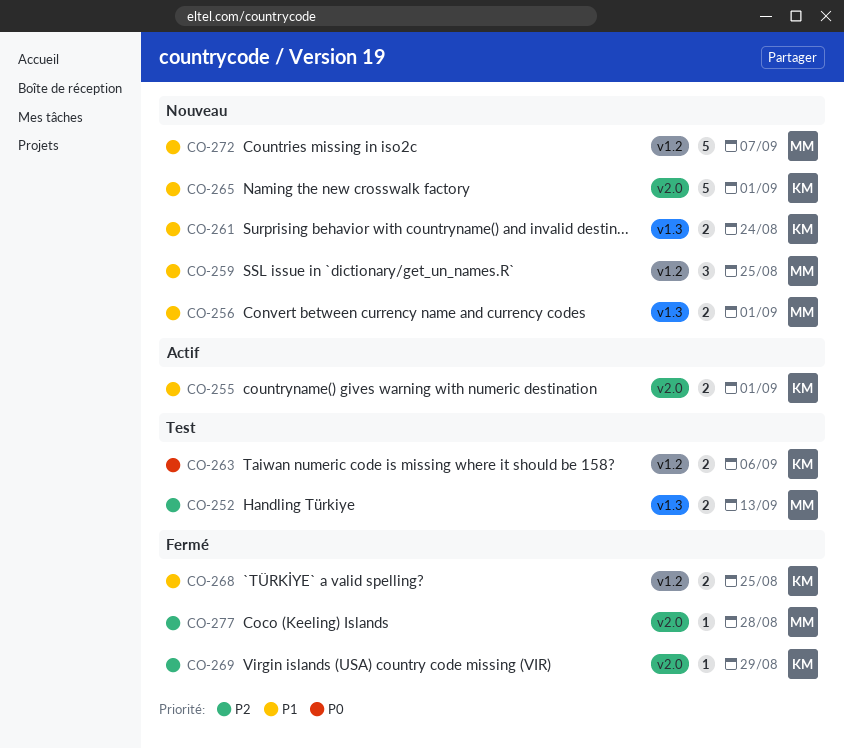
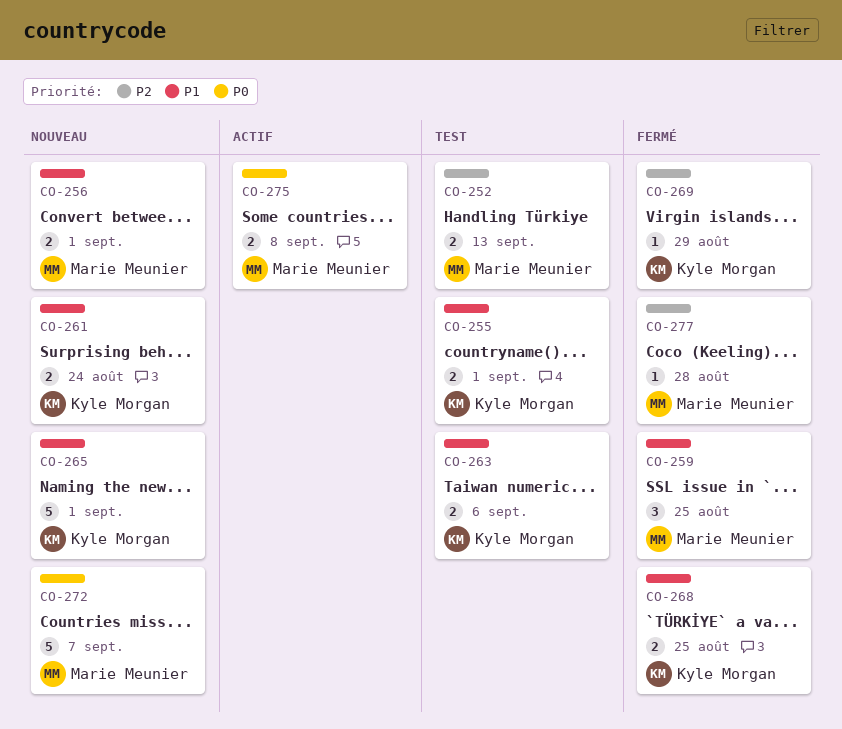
CO-255, status: Actif -> Test
CO-259, status: Nouveau -> Fermé
CO-263, priority: P0 -> P1
CO-272, priority: P1 -> P0
CO-275: none -> present

